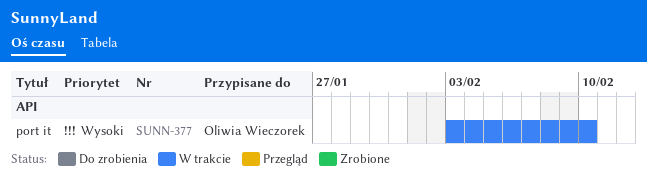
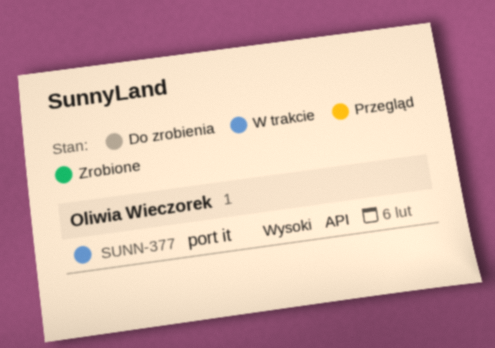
SUNN-377, due: Feb 10 -> Feb 6

